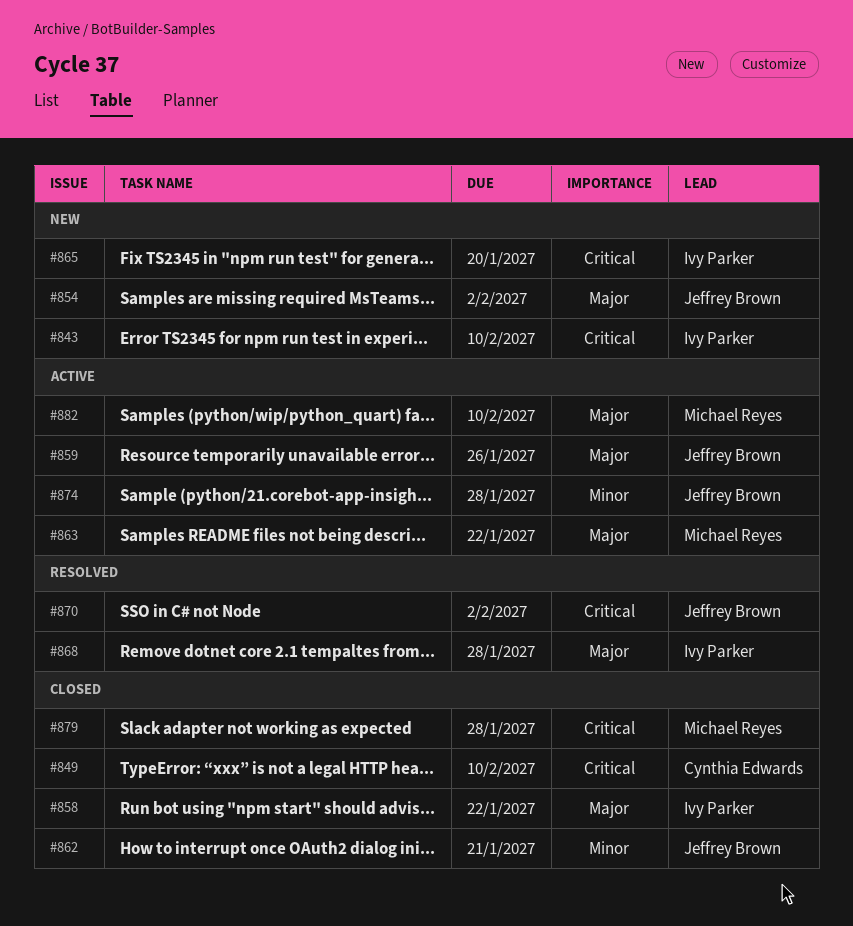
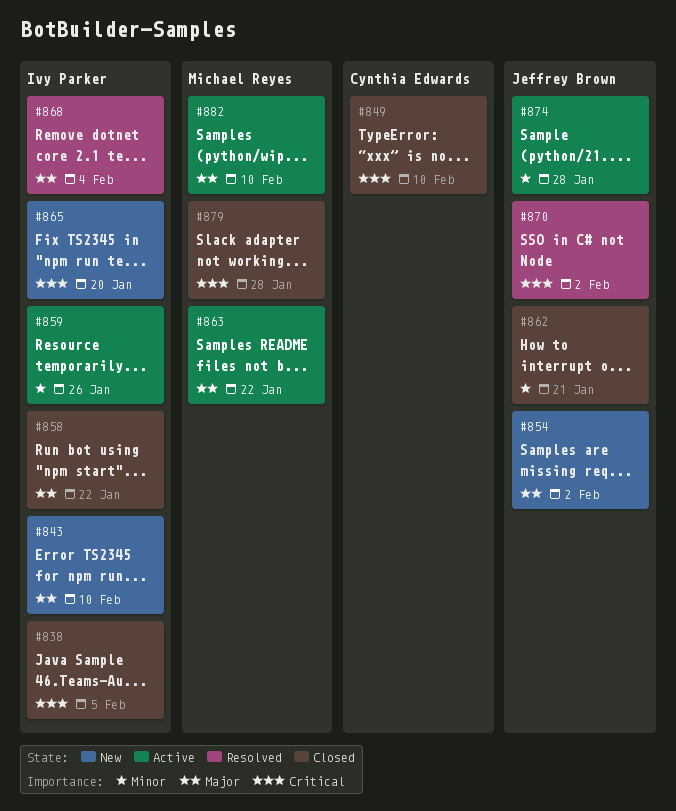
#838: none -> present
#843, priority: Critical -> Major
#859, owner: Jeffrey Brown -> Ivy Parker
#859, priority: Major -> Minor
#868, due: Jan 28 -> Feb 4

